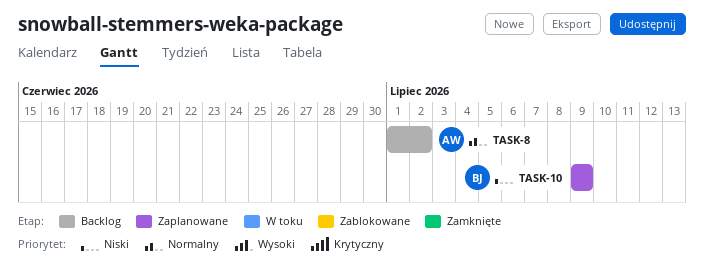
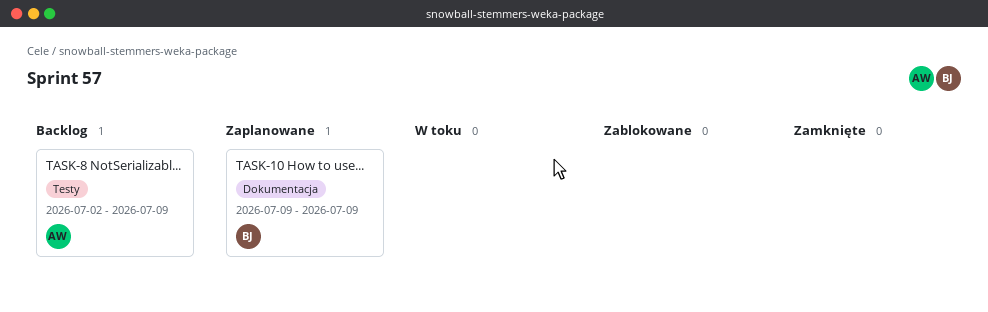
TASK-8, start: Jul 1 -> Jul 2
TASK-8, due: Jul 2 -> Jul 9

